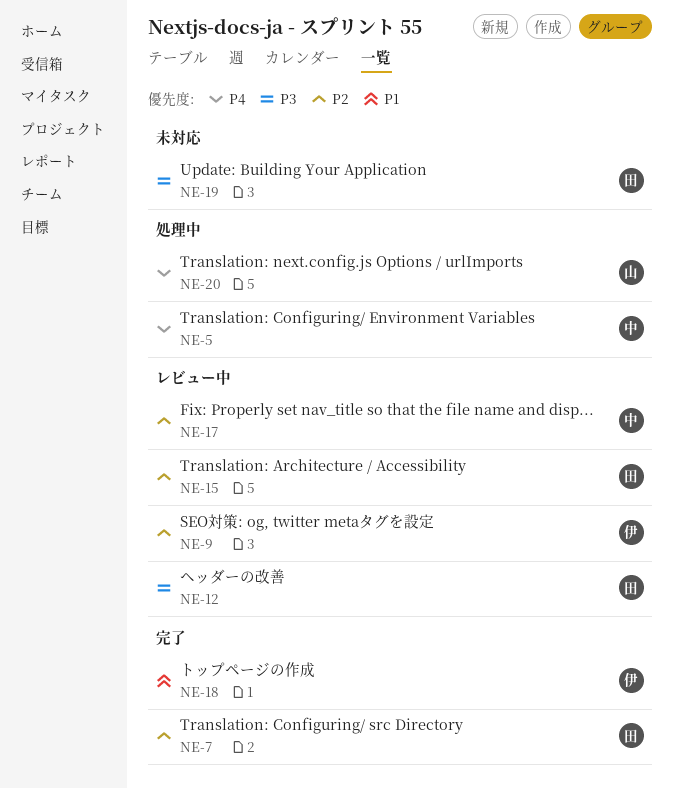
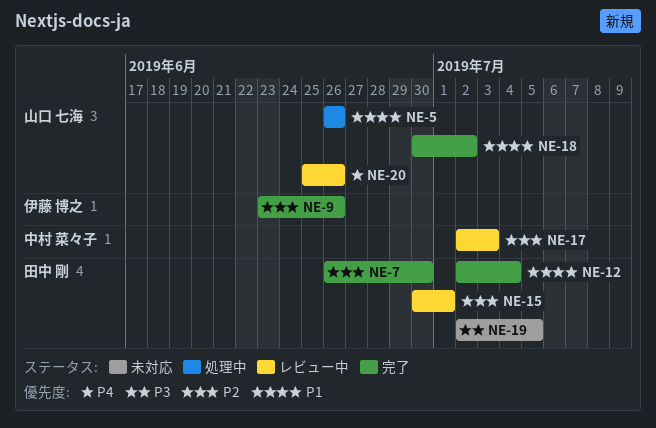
NE-5, owner: 中村 菜々子 -> 山口 七海
NE-5, priority: P4 -> P1
NE-9, status: レビュー中 -> 完了
NE-12, status: レビュー中 -> 完了
NE-12, priority: P3 -> P1
NE-18, owner: 伊藤 博之 -> 山口 七海
NE-20, status: 処理中 -> レビュー中

